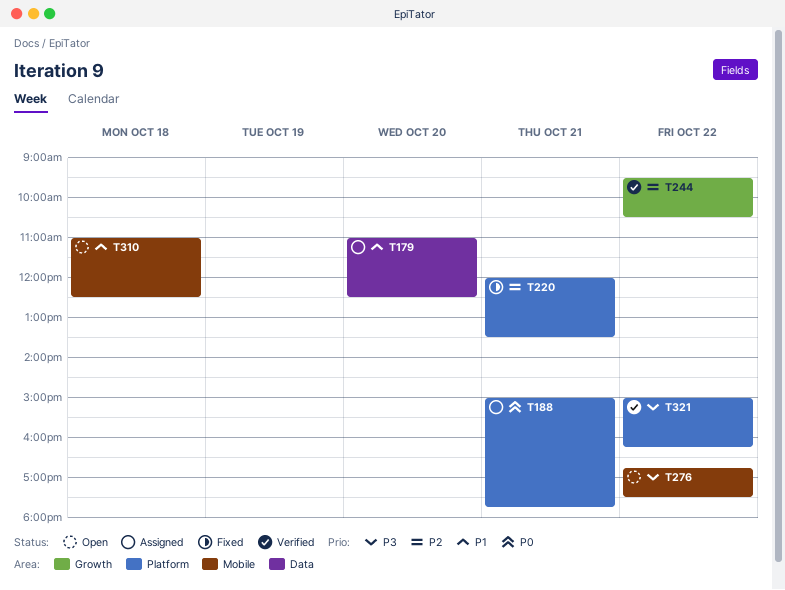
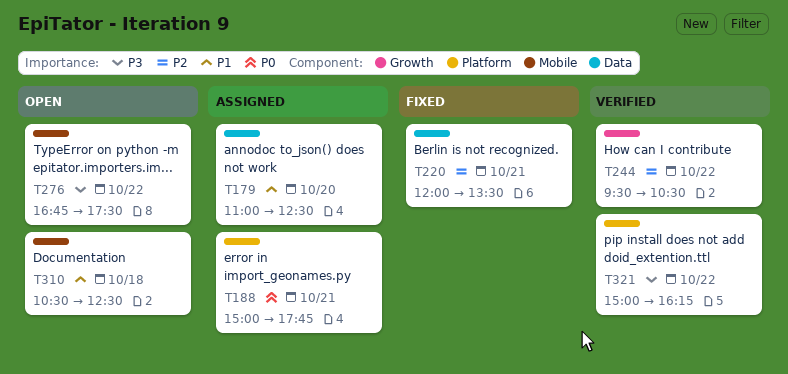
T220, label: Platform -> Data
T310, begins: 11:00 -> 10:30

